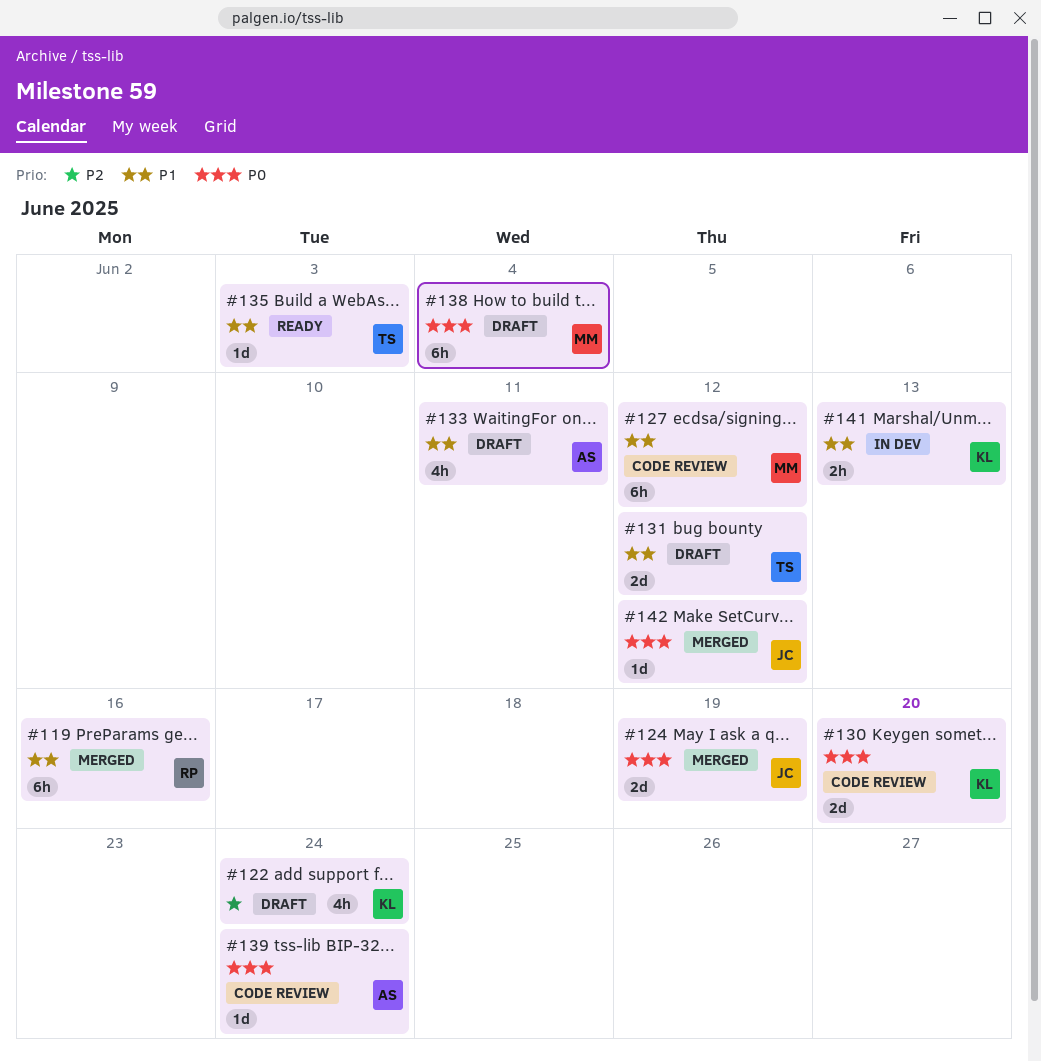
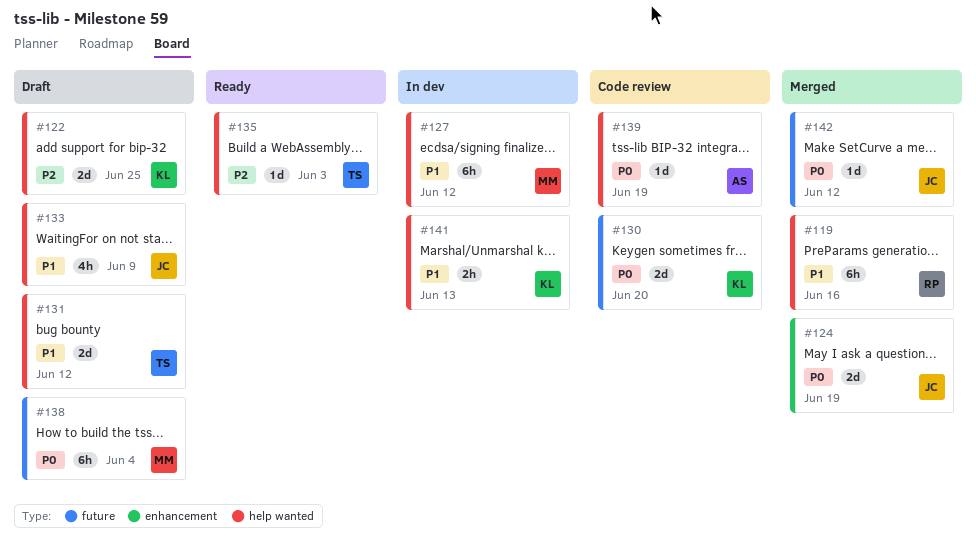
#122, estimate: 4h -> 2d
#122, due: Jun 24 -> Jun 25
#127, status: Code review -> In dev
#133, owner: AS -> JC
#133, due: Jun 11 -> Jun 9
#135, priority: P1 -> P2
#139, due: Jun 24 -> Jun 19

